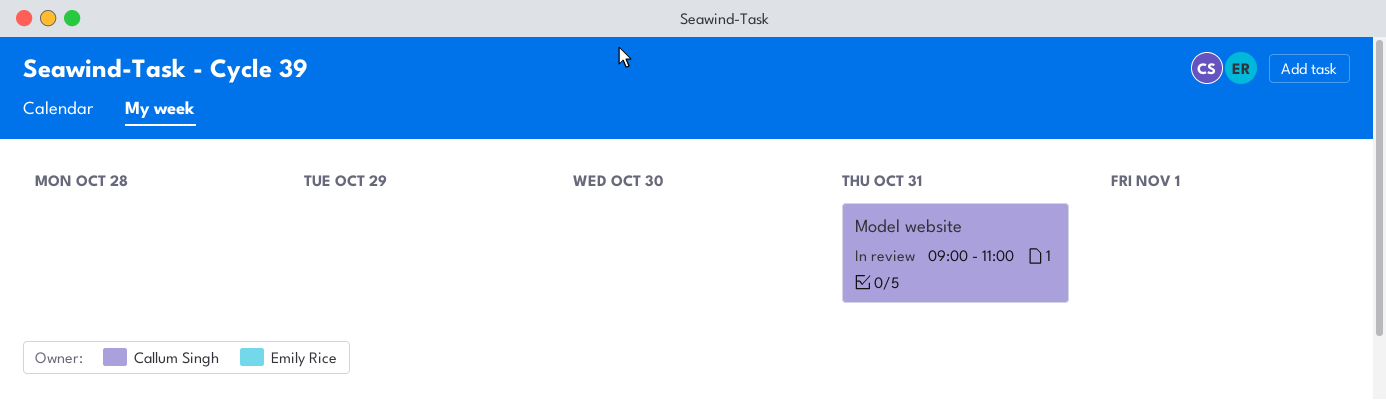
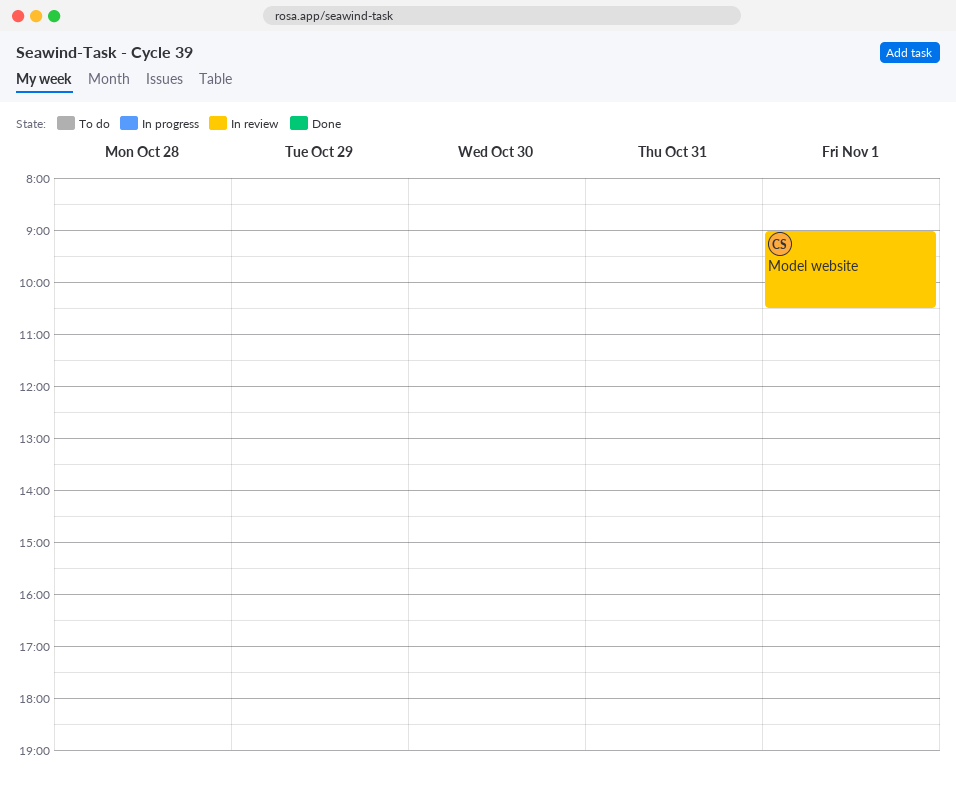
Model website, day: Oct 31 -> Nov 1
Model website, ends: 11:00 -> 10:30

